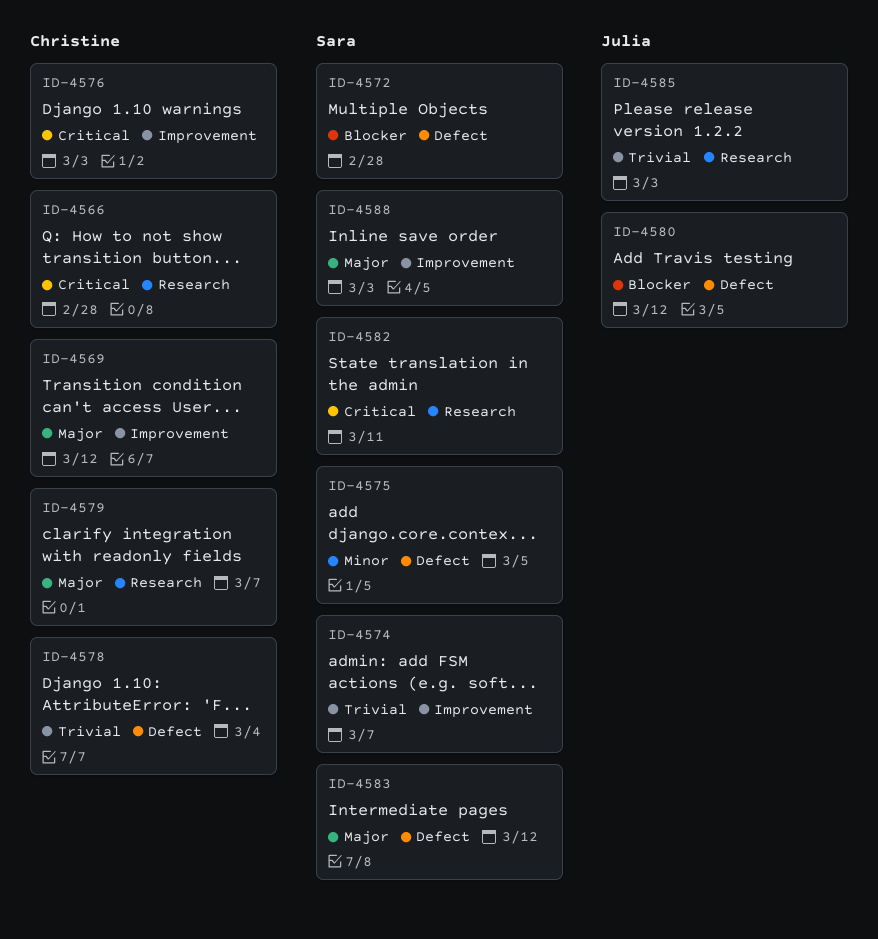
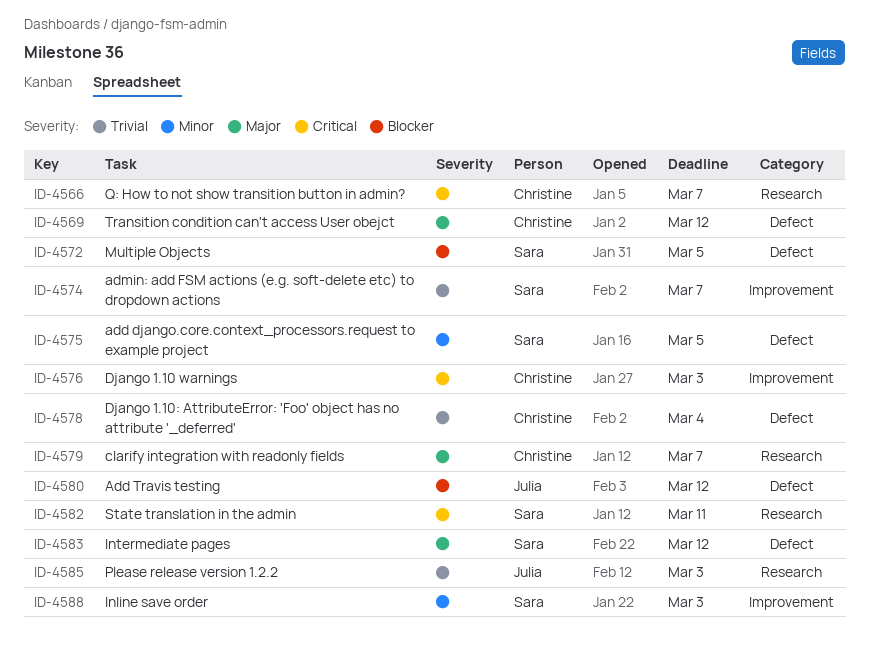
ID-4566, due: Feb 28 -> Mar 7
ID-4569, label: Improvement -> Defect
ID-4572, due: Feb 28 -> Mar 5
ID-4588, priority: Major -> Minor

